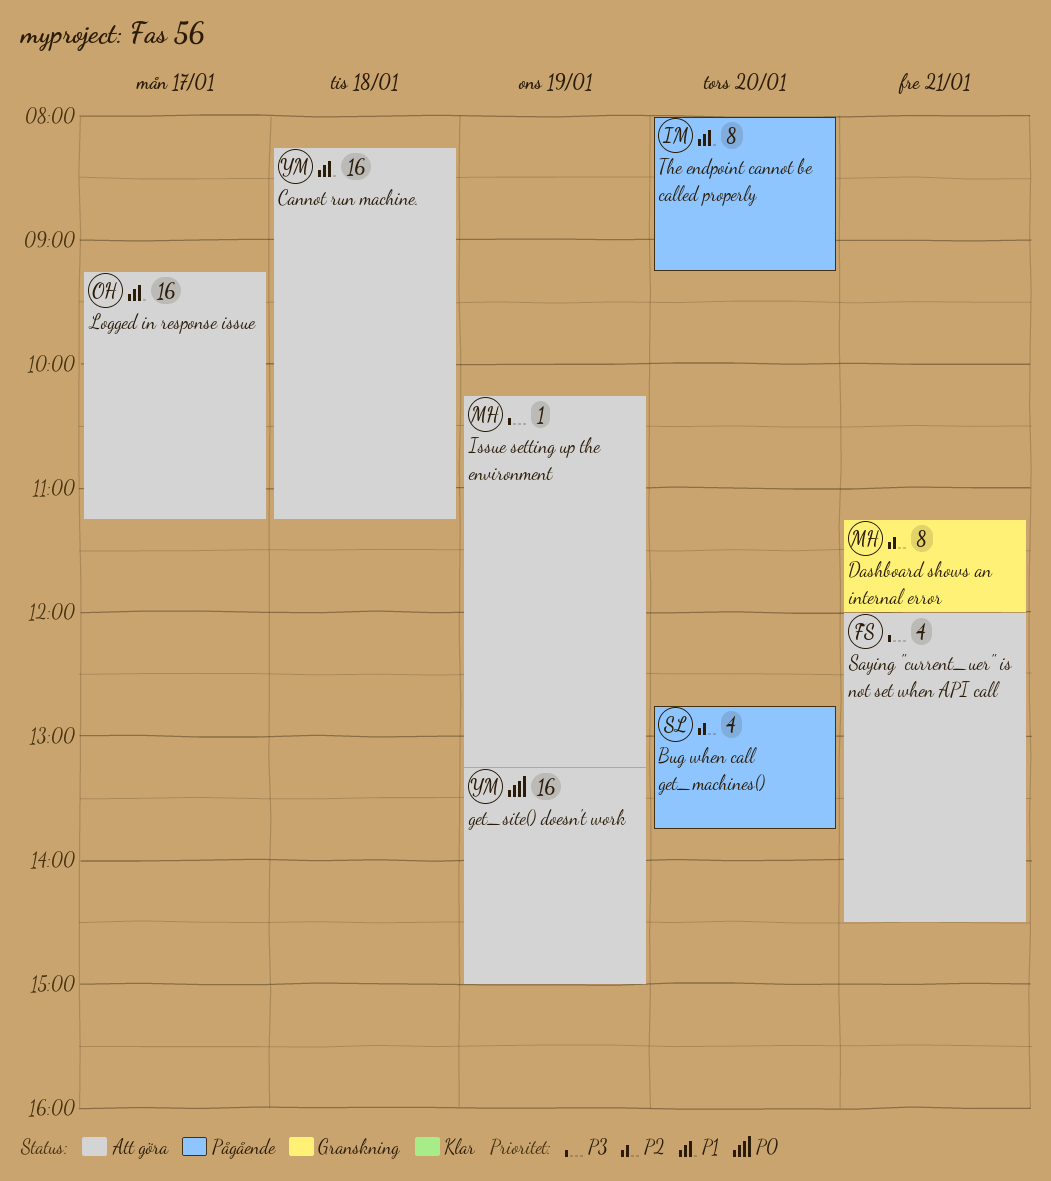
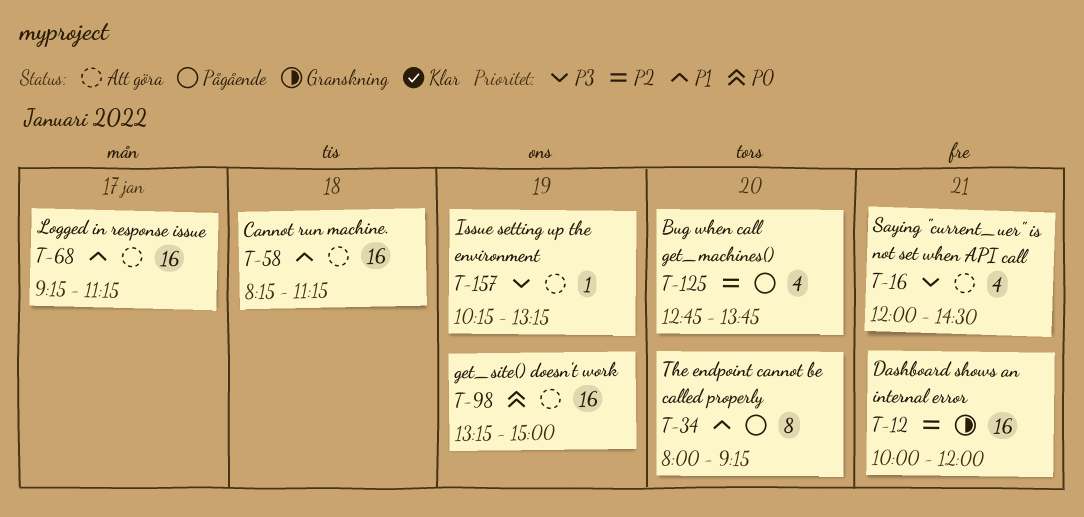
Dashboard shows an internal error, estimate: 8 -> 16
Dashboard shows an internal error, begins: 11:15 -> 10:00

